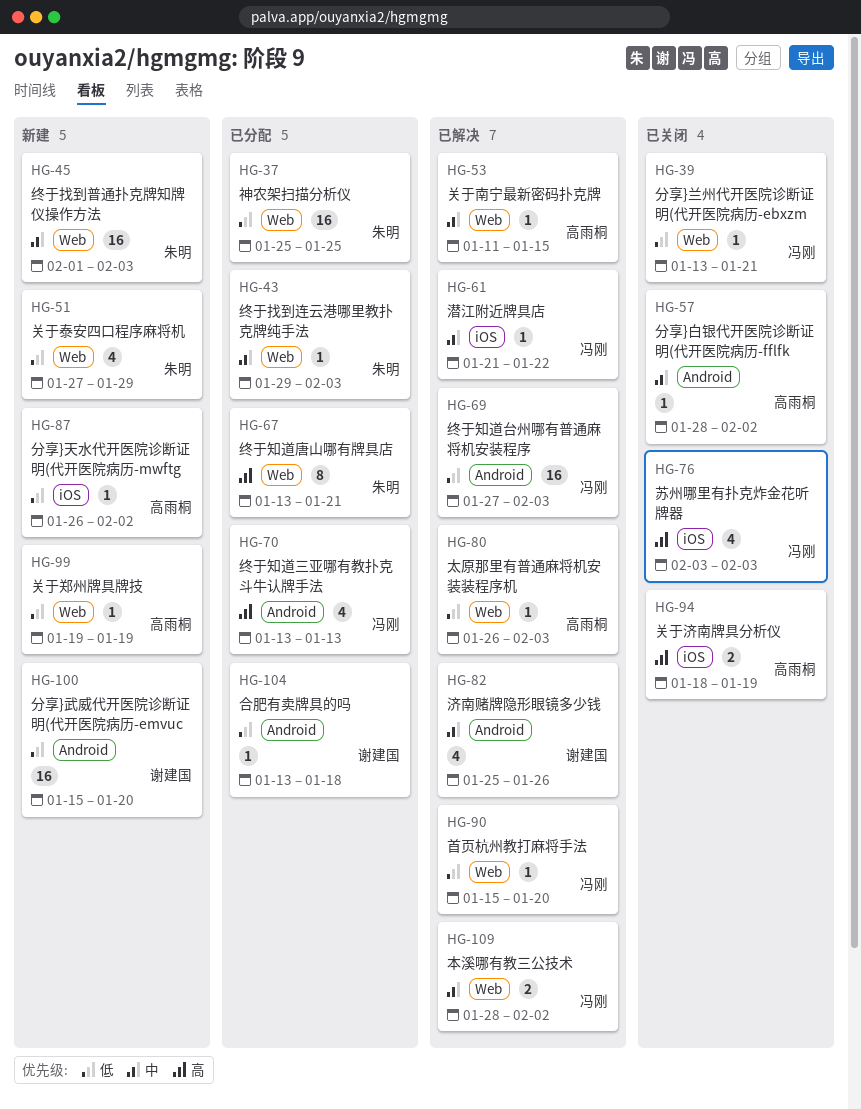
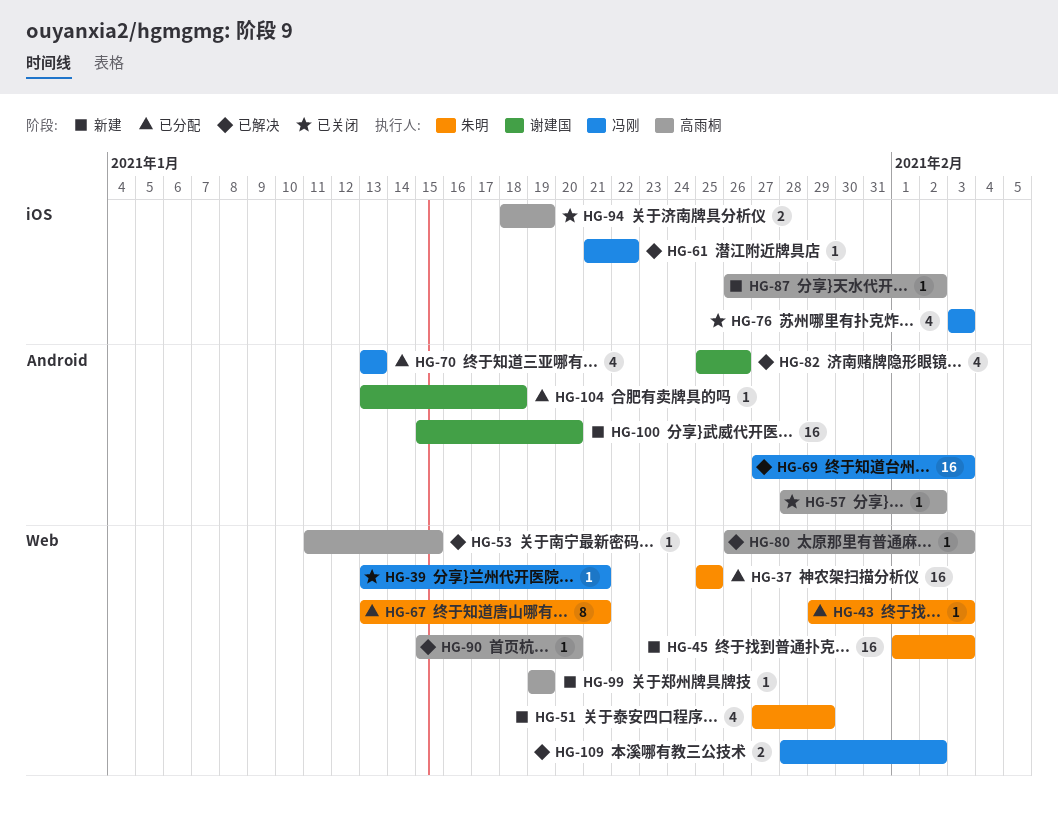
HG-90, owner: 冯刚 -> 高雨桐

